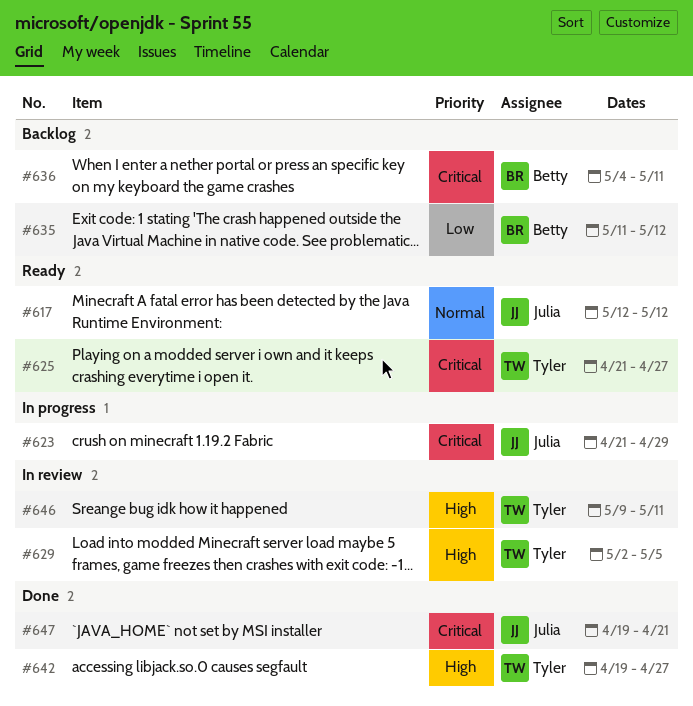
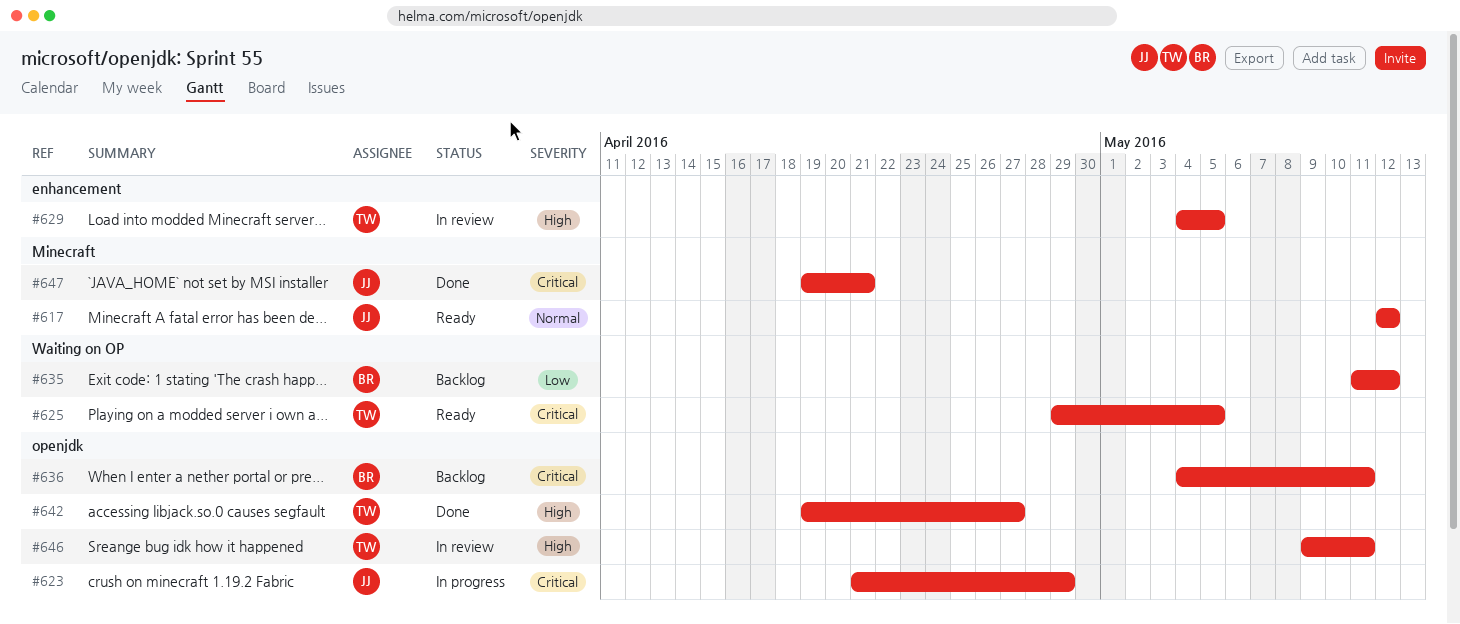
#625, start: Apr 21 -> Apr 29
#625, due: Apr 27 -> May 5
#629, start: May 2 -> May 4

